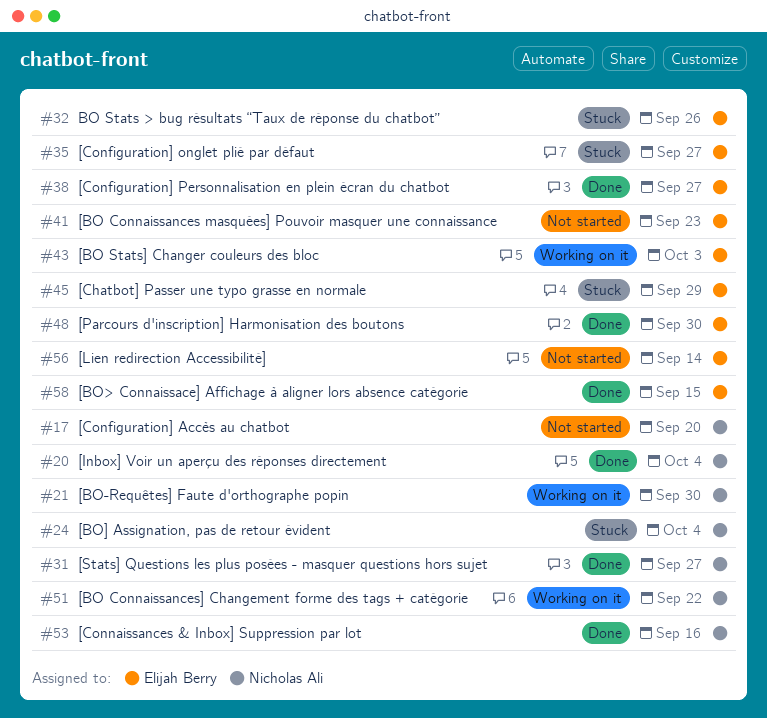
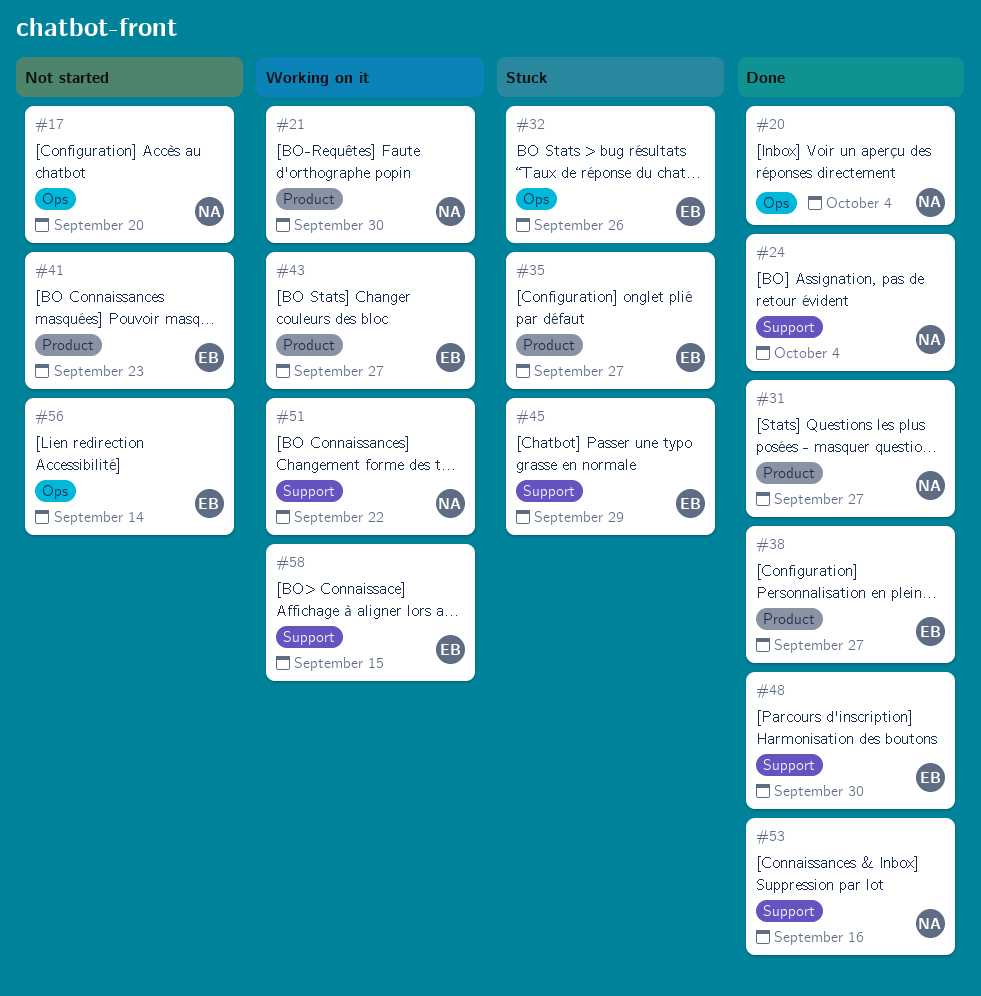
#24, status: Stuck -> Done
#43, due: Oct 3 -> Sep 27
#58, status: Done -> Working on it

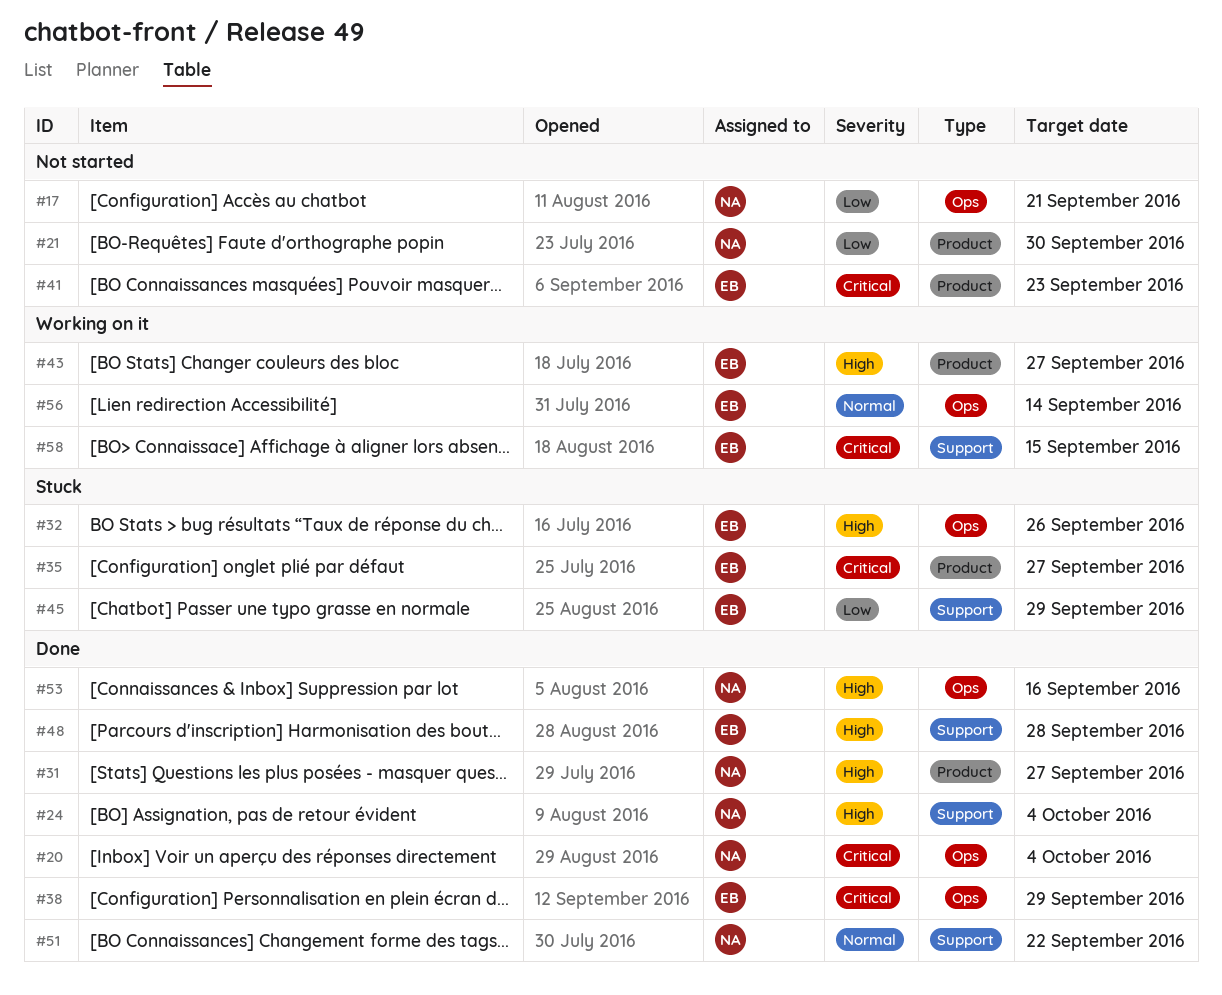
#17, due: Sep 20 -> Sep 21
#21, status: Working on it -> Not started
#38, label: Product -> Ops
#38, due: Sep 27 -> Sep 29
#48, due: Sep 30 -> Sep 28
#51, status: Working on it -> Done
#53, label: Support -> Ops
#56, status: Not started -> Working on it

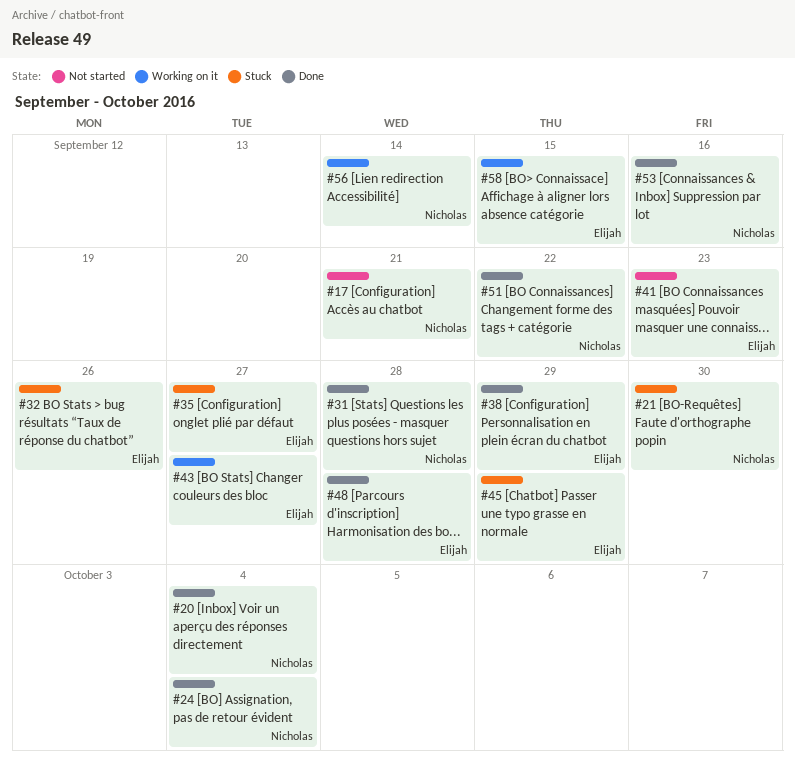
#21, status: Not started -> Stuck
#31, due: Sep 27 -> Sep 28
#56, owner: Elijah -> Nicholas

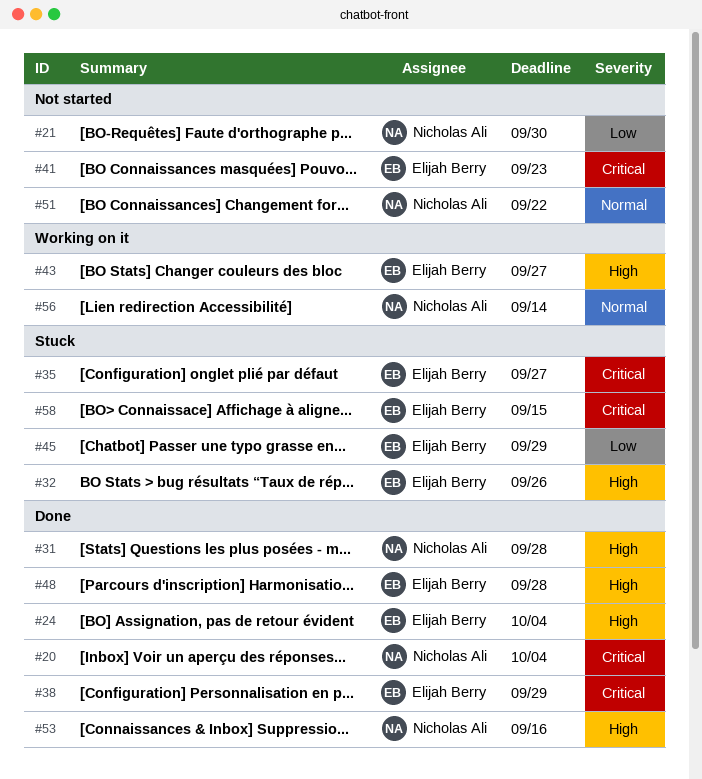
#17: present -> none
#21, status: Stuck -> Not started
#24, owner: Nicholas Ali -> Elijah Berry
#51, status: Done -> Not started
#58, status: Working on it -> Stuck

